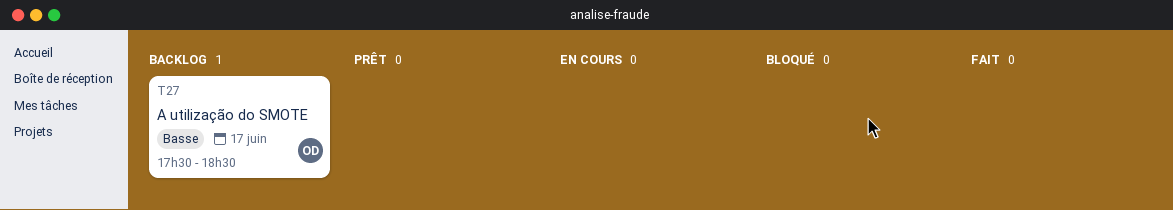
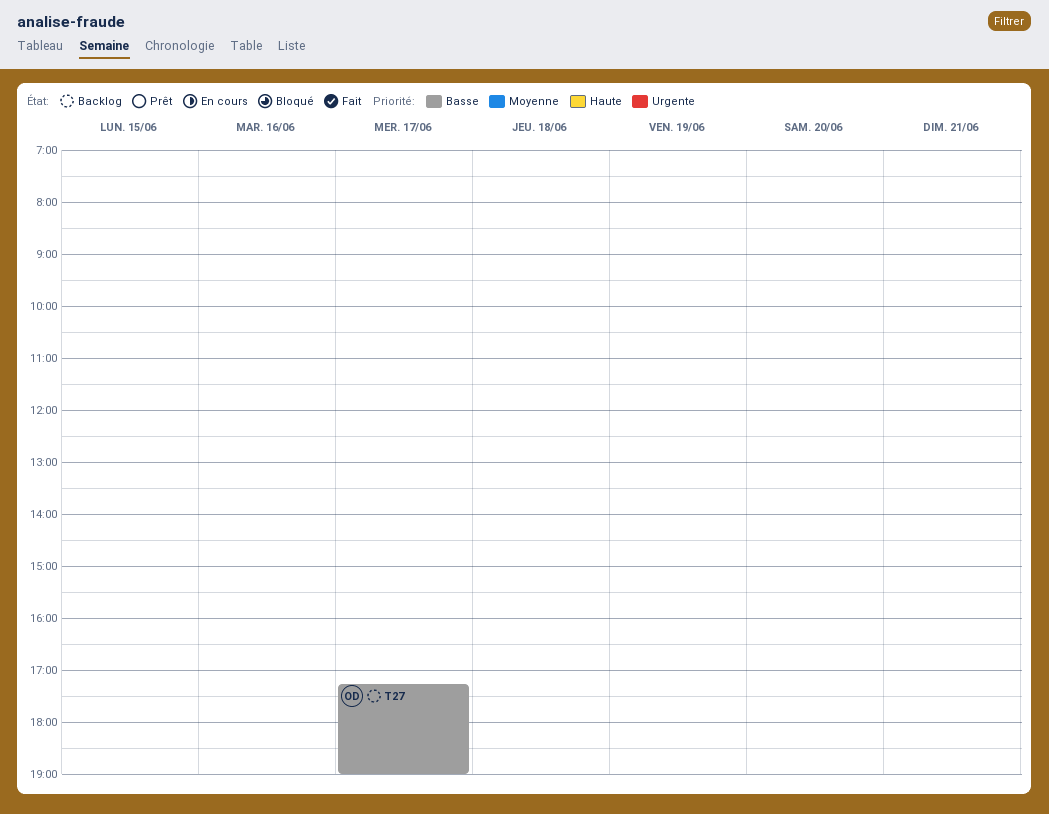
T27, begins: 17:30 -> 17:15
T27, ends: 18:30 -> 19:00

